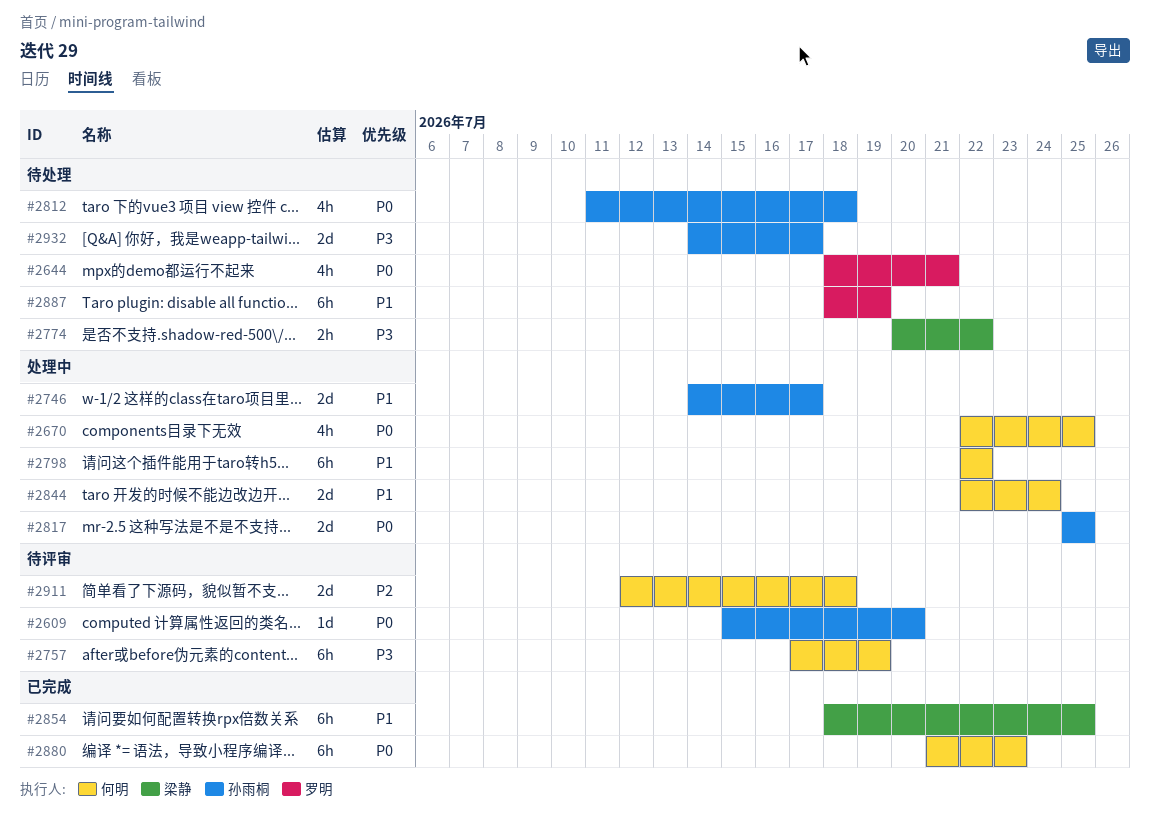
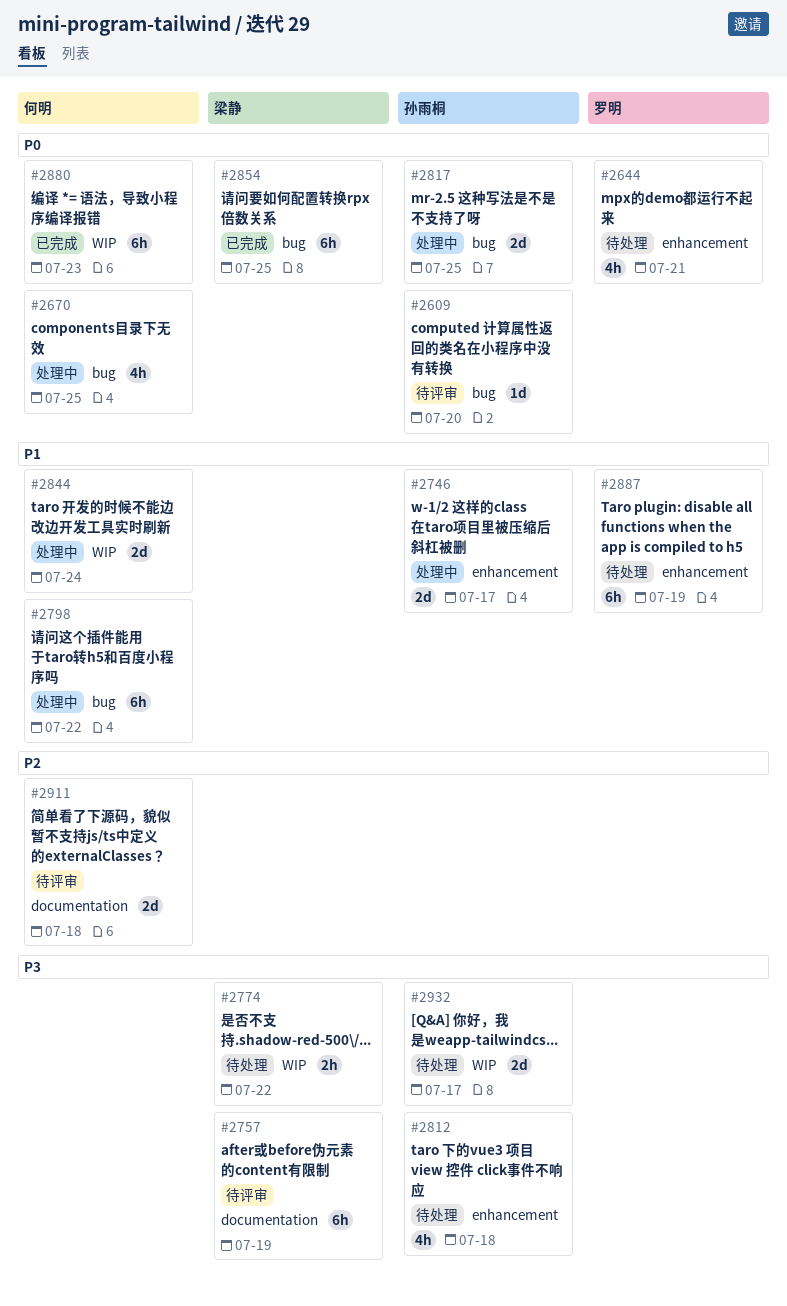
#2757, owner: 何明 -> 梁静
#2812, priority: P0 -> P3
#2854, priority: P1 -> P0

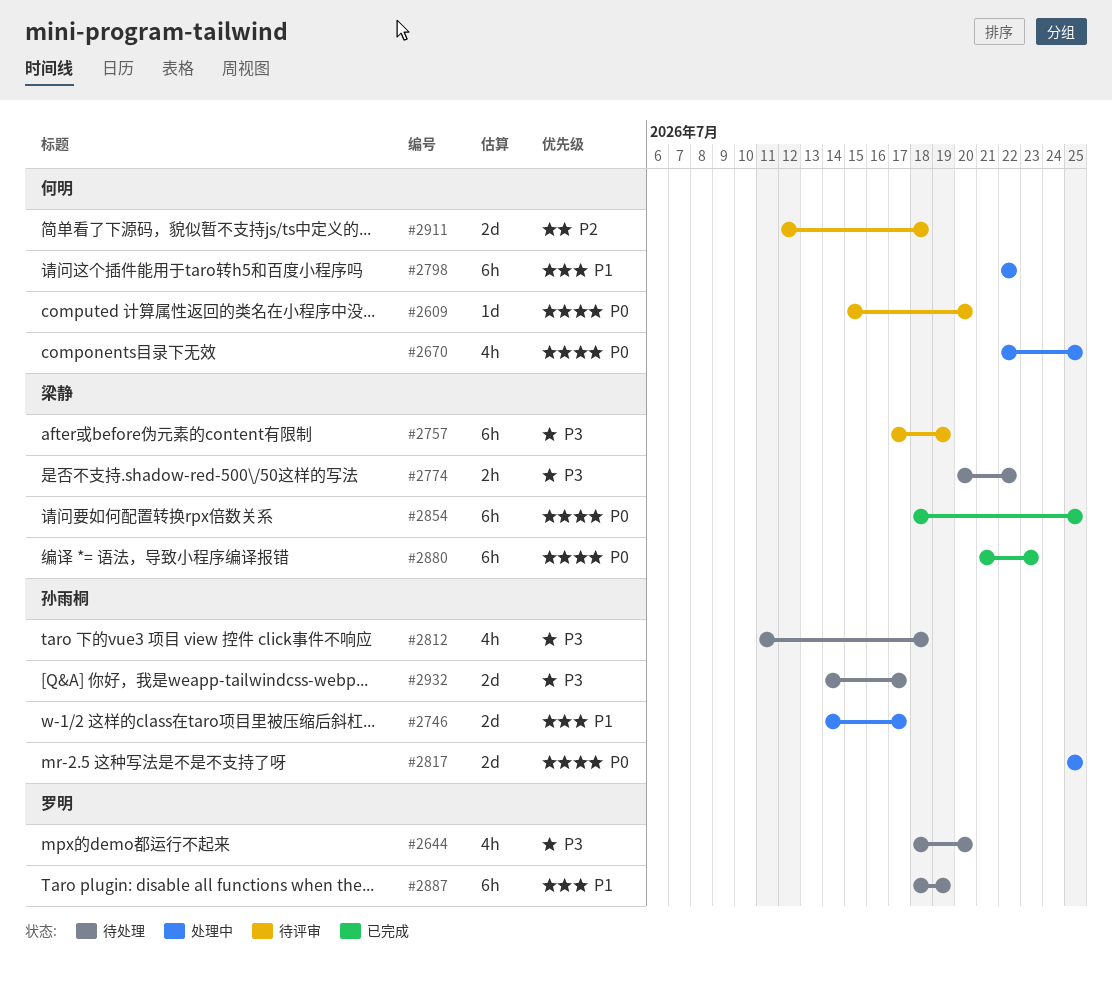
#2609, owner: 孙雨桐 -> 何明
#2644, priority: P0 -> P3
#2644, due: Jul 21 -> Jul 20
#2844: present -> none
#2880, owner: 何明 -> 梁静

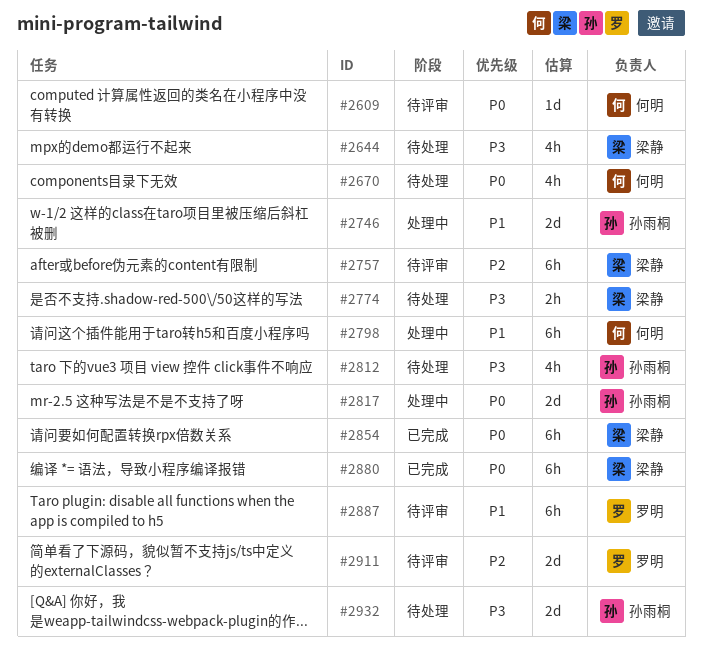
#2644, owner: 罗明 -> 梁静
#2670, status: 处理中 -> 待处理
#2757, priority: P3 -> P2
#2887, status: 待处理 -> 待评审
#2911, owner: 何明 -> 罗明

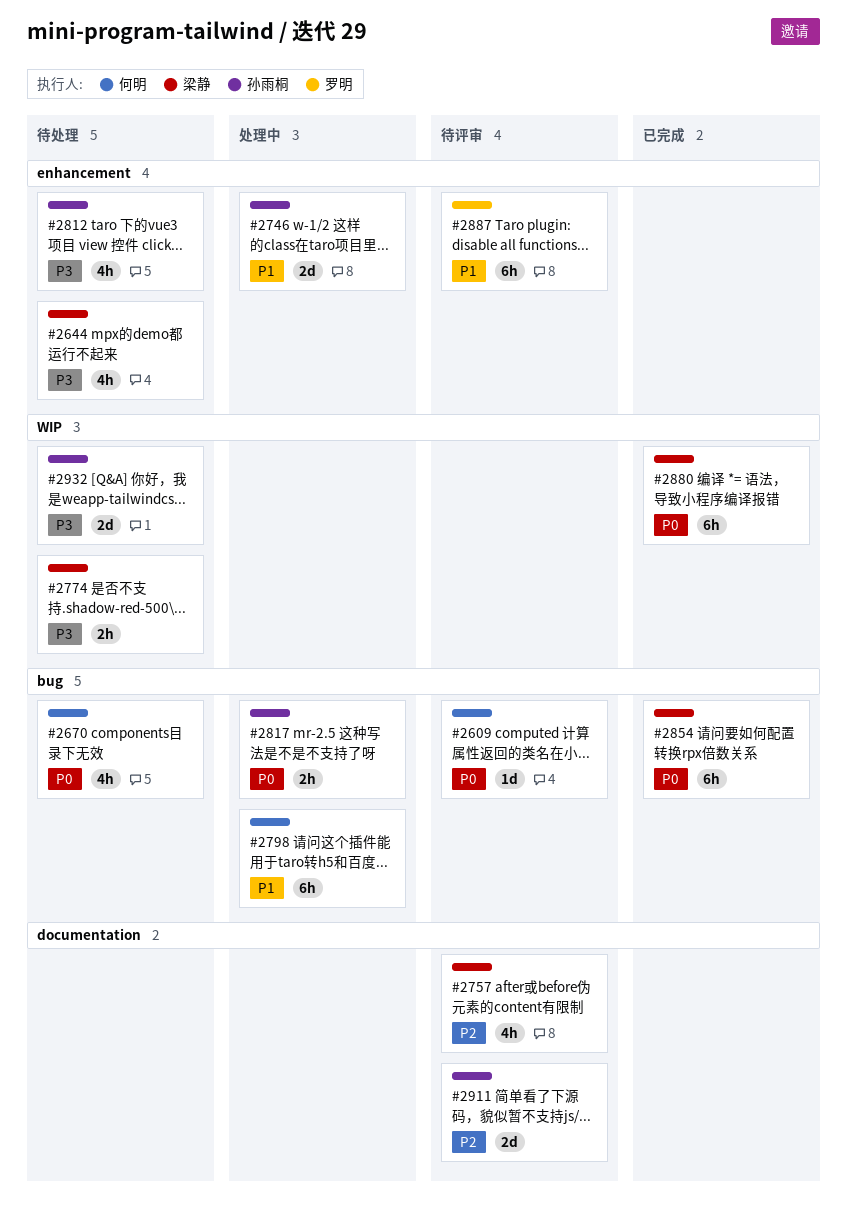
#2757, estimate: 6h -> 4h
#2817, estimate: 2d -> 2h
#2911, owner: 罗明 -> 孙雨桐

